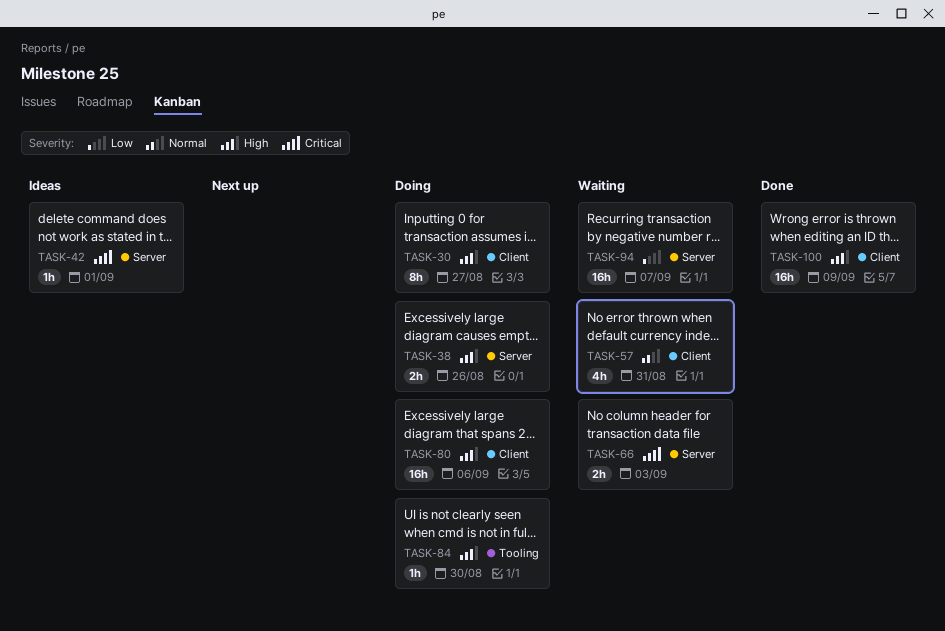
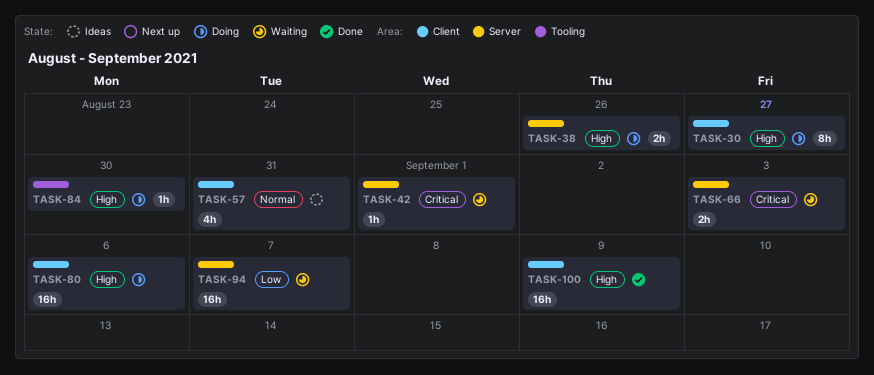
TASK-42, status: Ideas -> Waiting
TASK-57, status: Waiting -> Ideas

